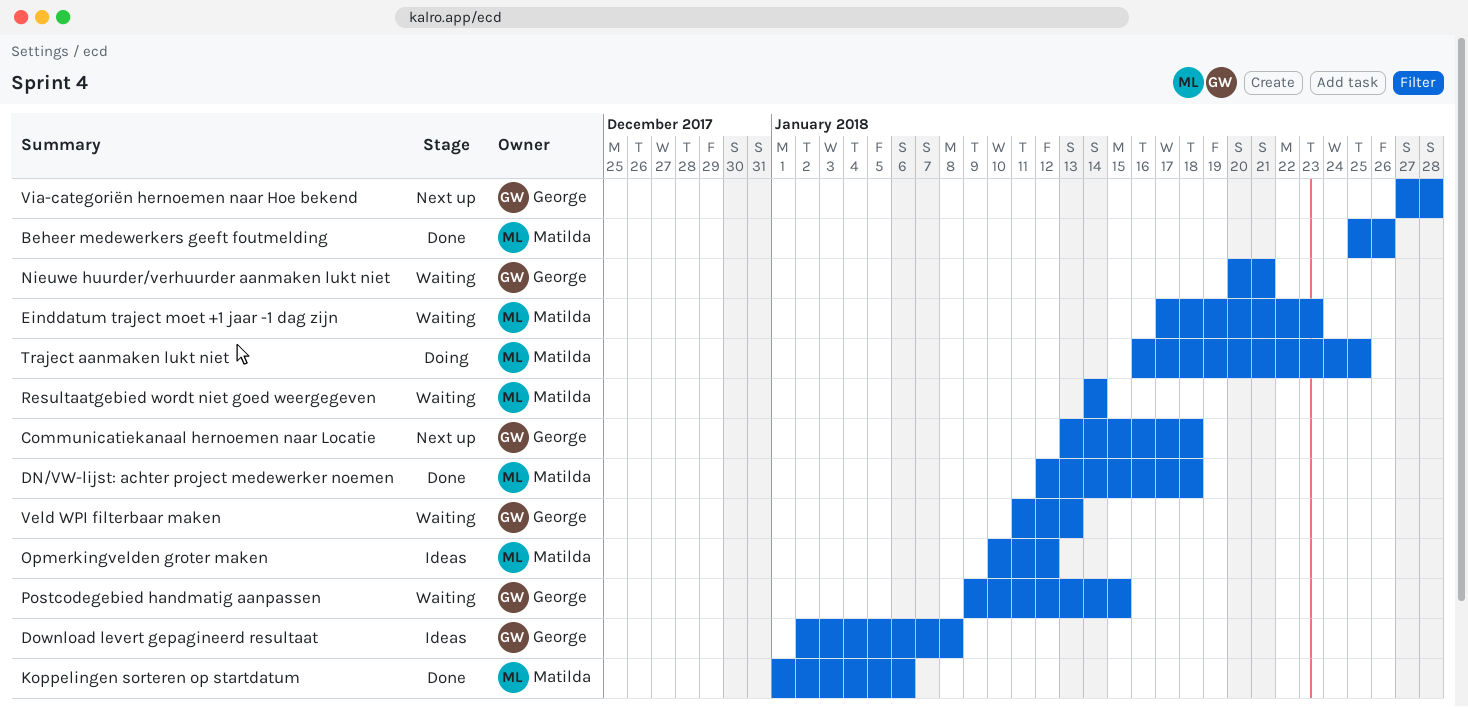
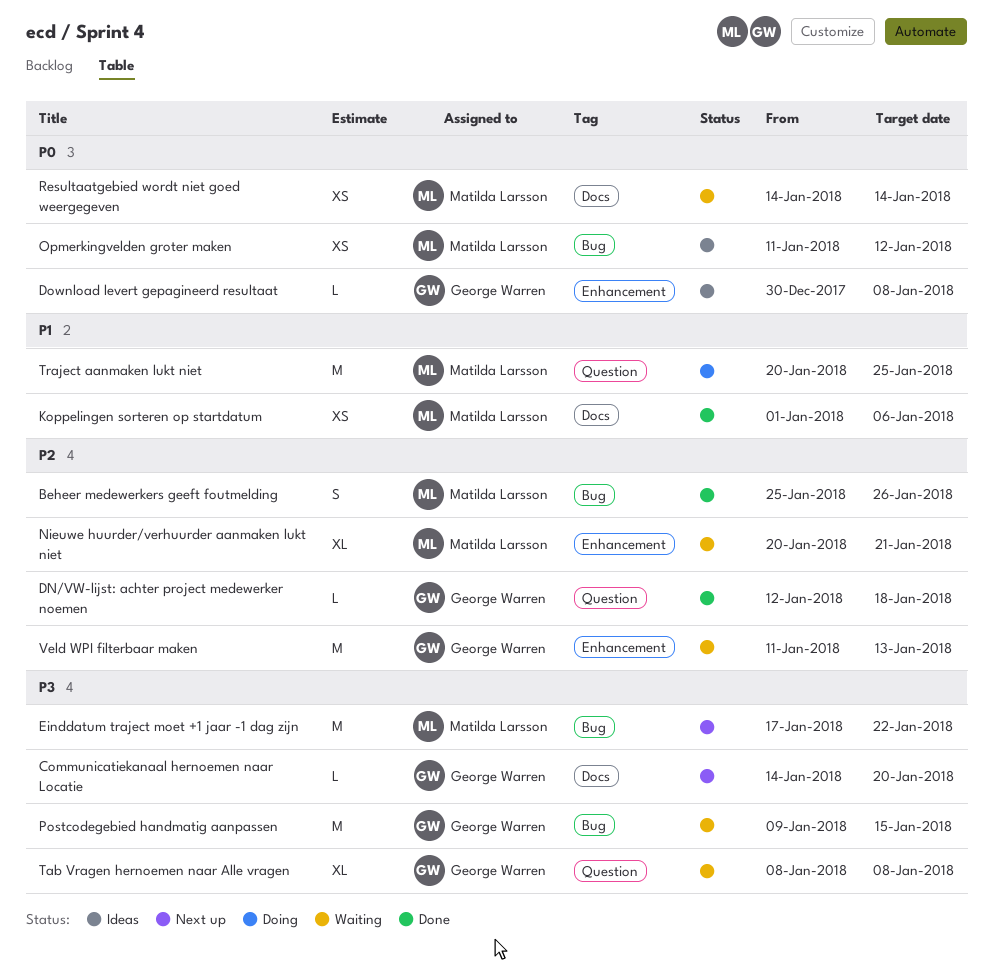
Communicatiekanaal hernoemen naar Locatie, start: Jan 13 -> Jan 14
Communicatiekanaal hernoemen naar Locatie, due: Jan 18 -> Jan 20
DN/VW-lijst: achter project medewerker noemen, owner: Matilda Larsson -> George Warren
Download levert gepagineerd resultaat, start: Jan 2 -> Dec 30
Einddatum traject moet +1 jaar -1 dag zijn, status: Waiting -> Next up
Einddatum traject moet +1 jaar -1 dag zijn, due: Jan 23 -> Jan 22
Nieuwe huurder/verhuurder aanmaken lukt niet, owner: George Warren -> Matilda Larsson
Opmerkingvelden groter maken, start: Jan 10 -> Jan 11
Tab Vragen hernoemen naar Alle vragen: none -> present
Traject aanmaken lukt niet, start: Jan 16 -> Jan 20
Via-categoriën hernoemen naar Hoe bekend: present -> none

